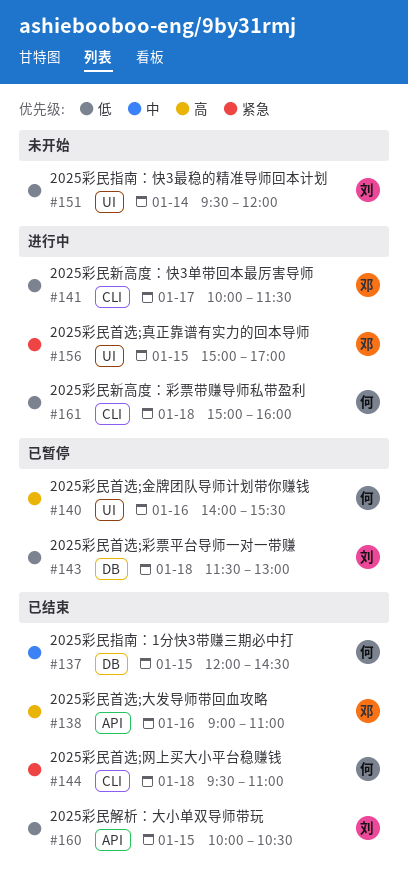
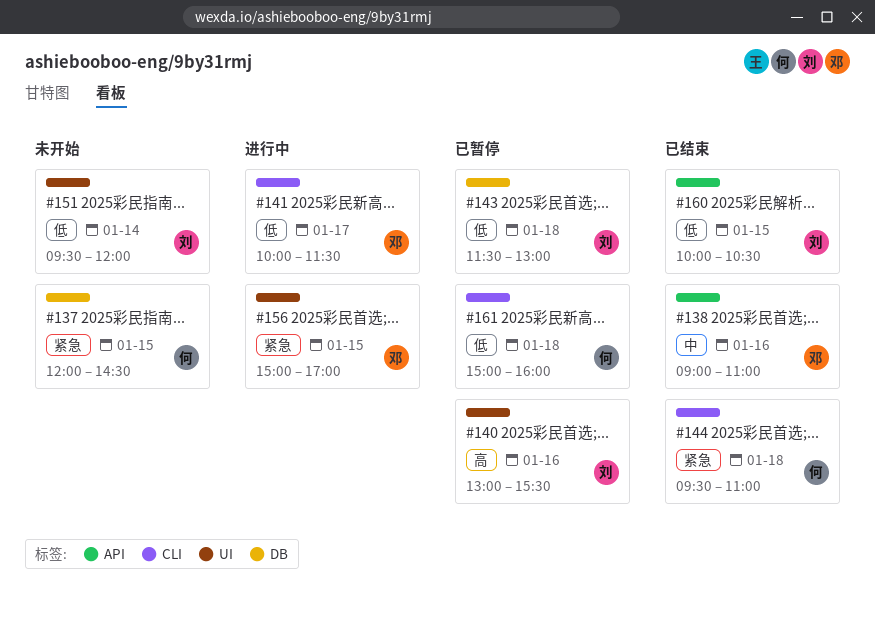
#137, status: 已结束 -> 未开始
#137, priority: 中 -> 紧急
#138, priority: 高 -> 中
#140, owner: 何 -> 刘
#140, begins: 14:00 -> 13:00
#161, status: 进行中 -> 已暂停

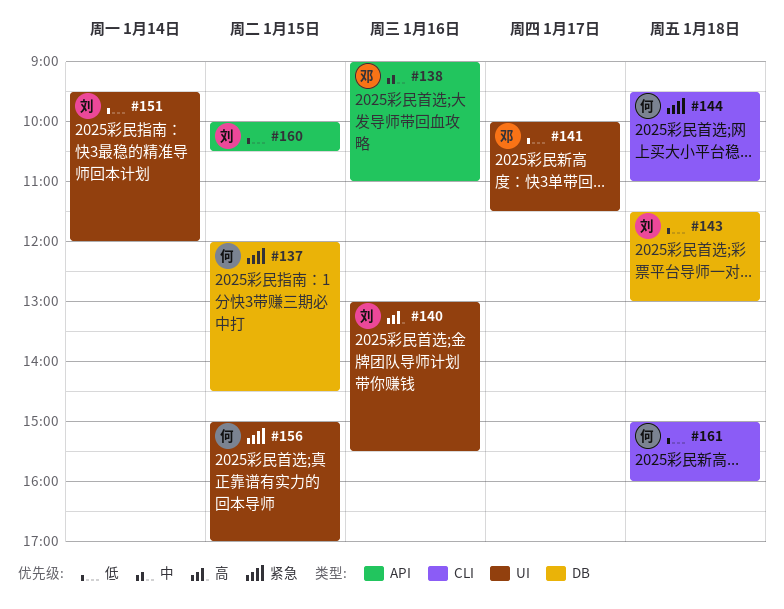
#141, label: CLI -> UI
#156, owner: 邓 -> 何

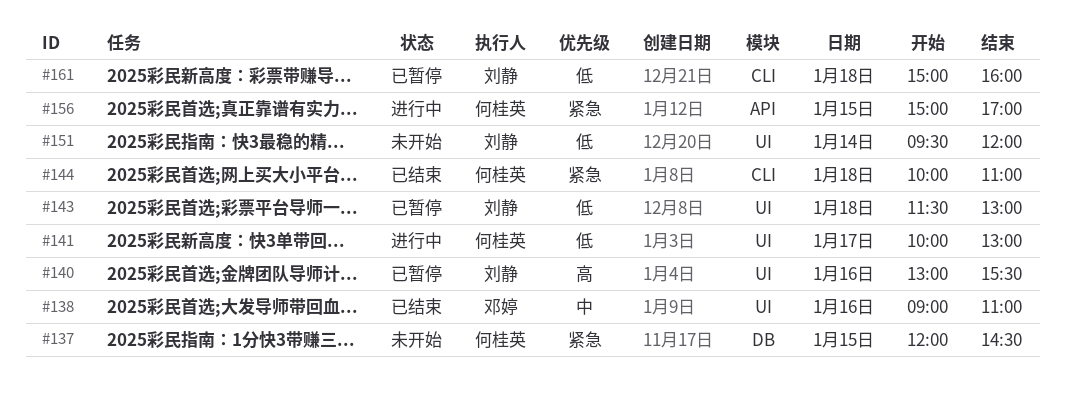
#138, label: API -> UI
#141, owner: 邓婷 -> 何桂英
#141, ends: 11:30 -> 13:00
#143, label: DB -> UI
#144, begins: 09:30 -> 10:00
#156, label: UI -> API
#160: present -> none
#161, owner: 何桂英 -> 刘静

